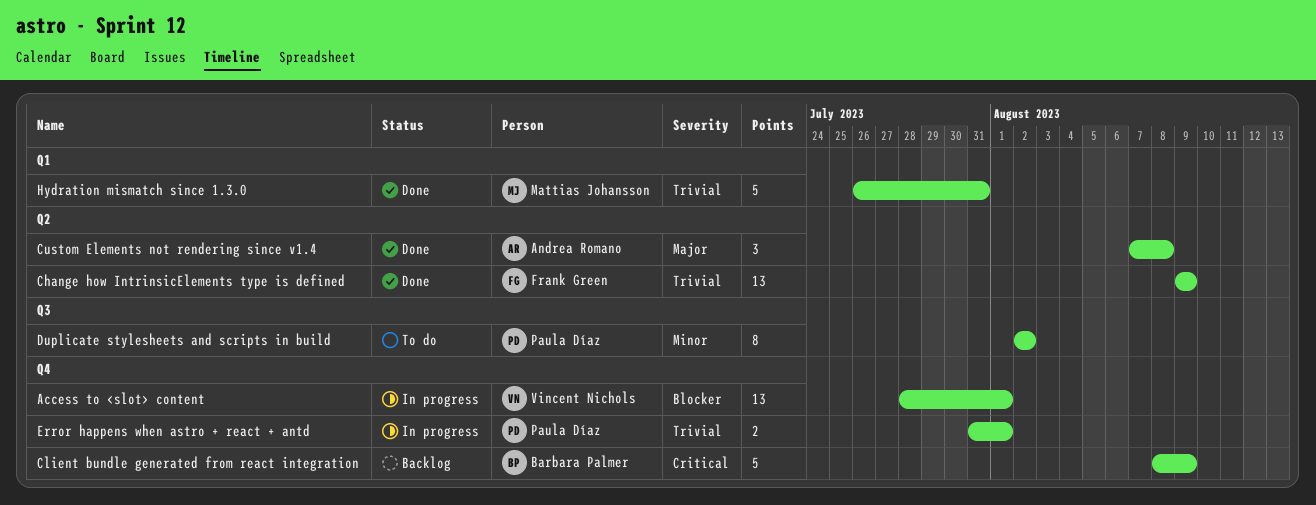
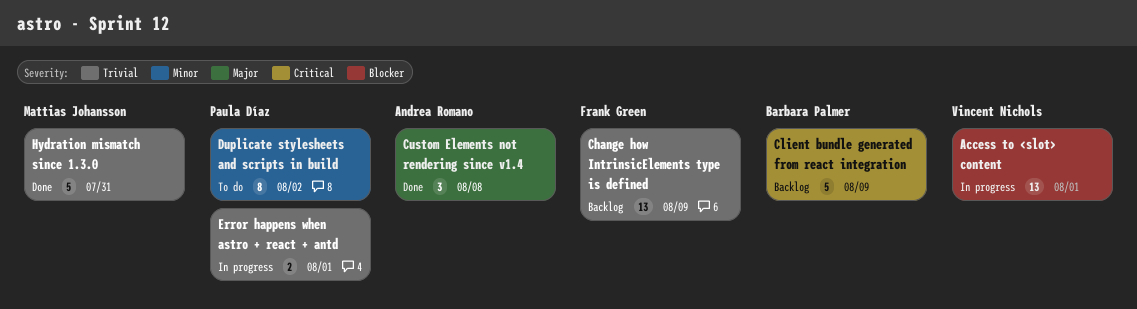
Change how IntrinsicElements type is defined, status: Done -> Backlog

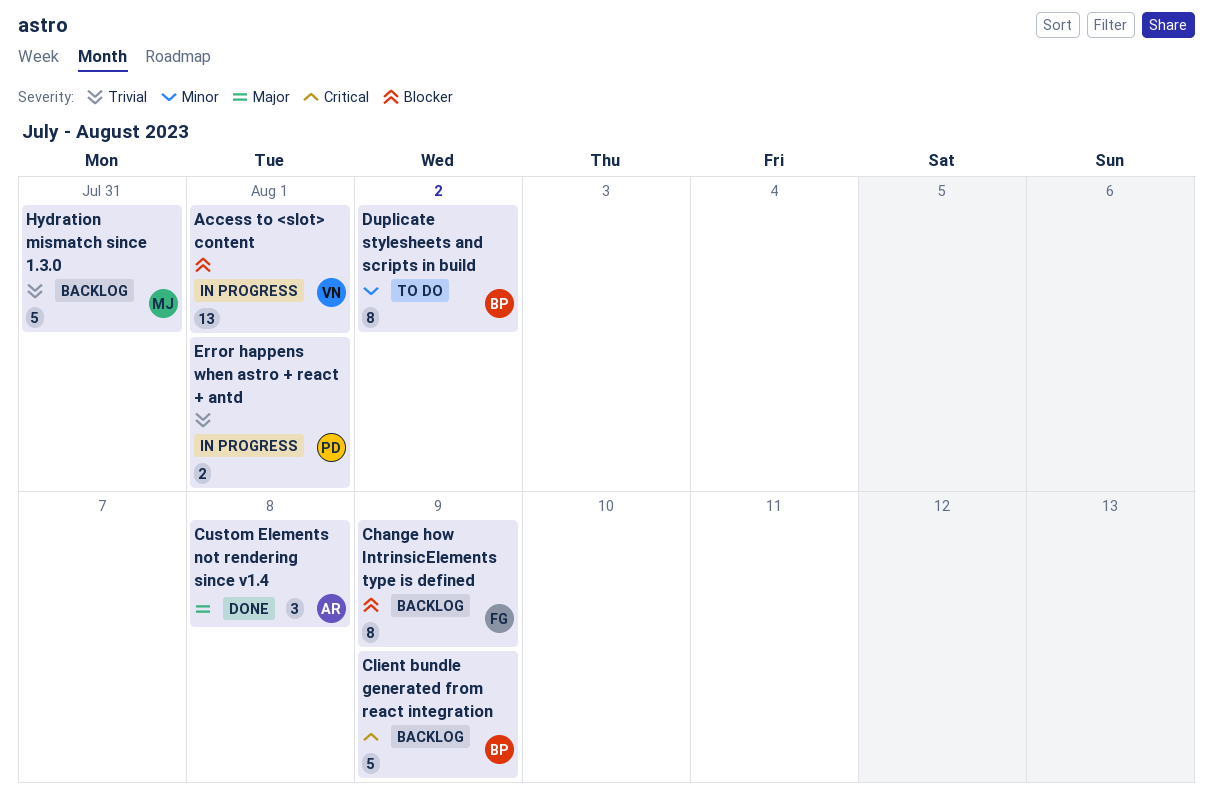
Change how IntrinsicElements type is defined, priority: Trivial -> Blocker
Change how IntrinsicElements type is defined, estimate: 13 -> 8
Duplicate stylesheets and scripts in build, owner: Paula Díaz -> Barbara Palmer
Hydration mismatch since 1.3.0, status: Done -> Backlog

